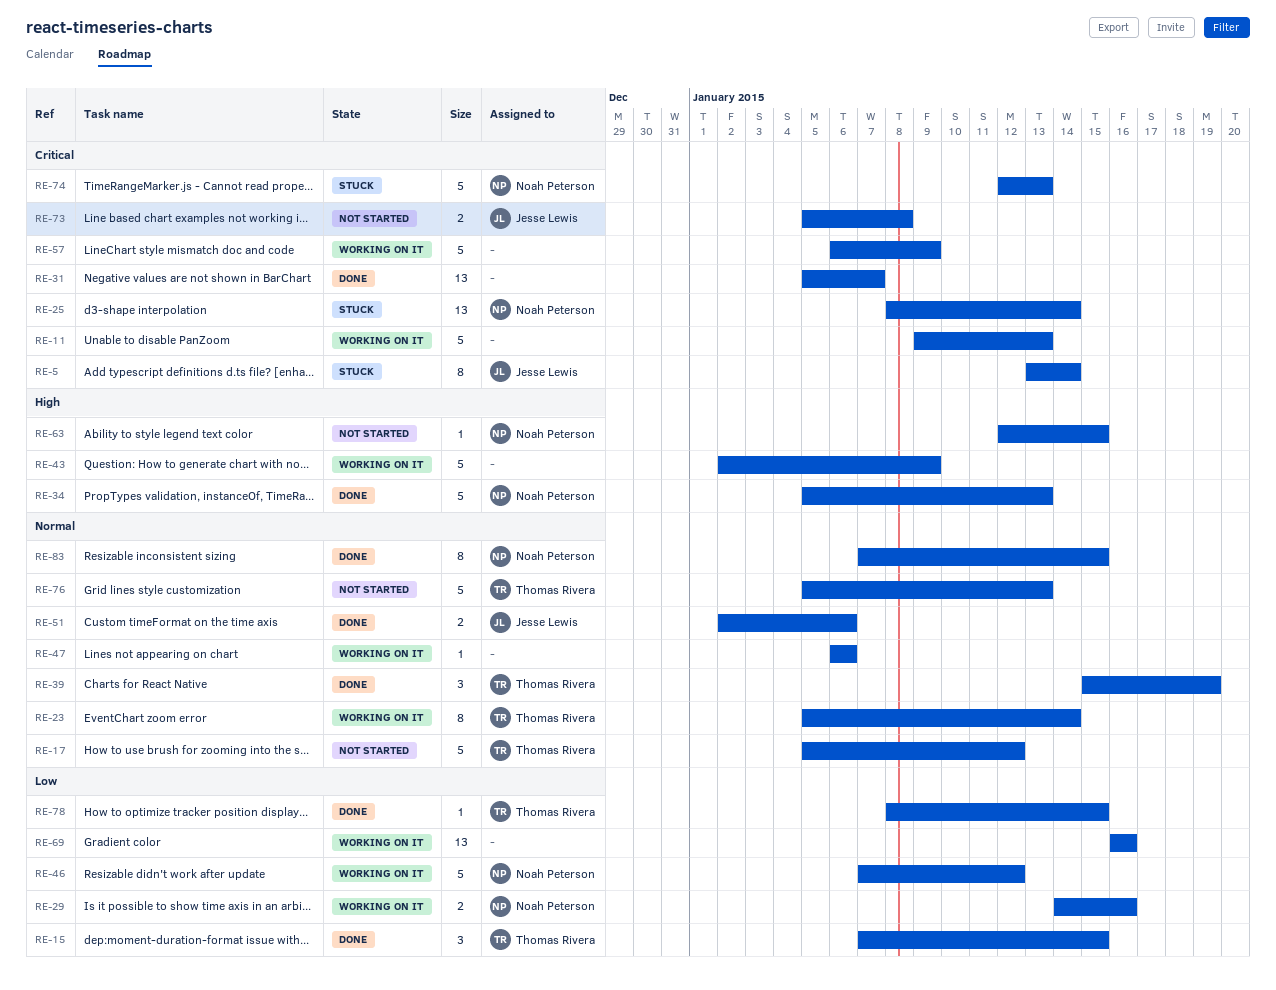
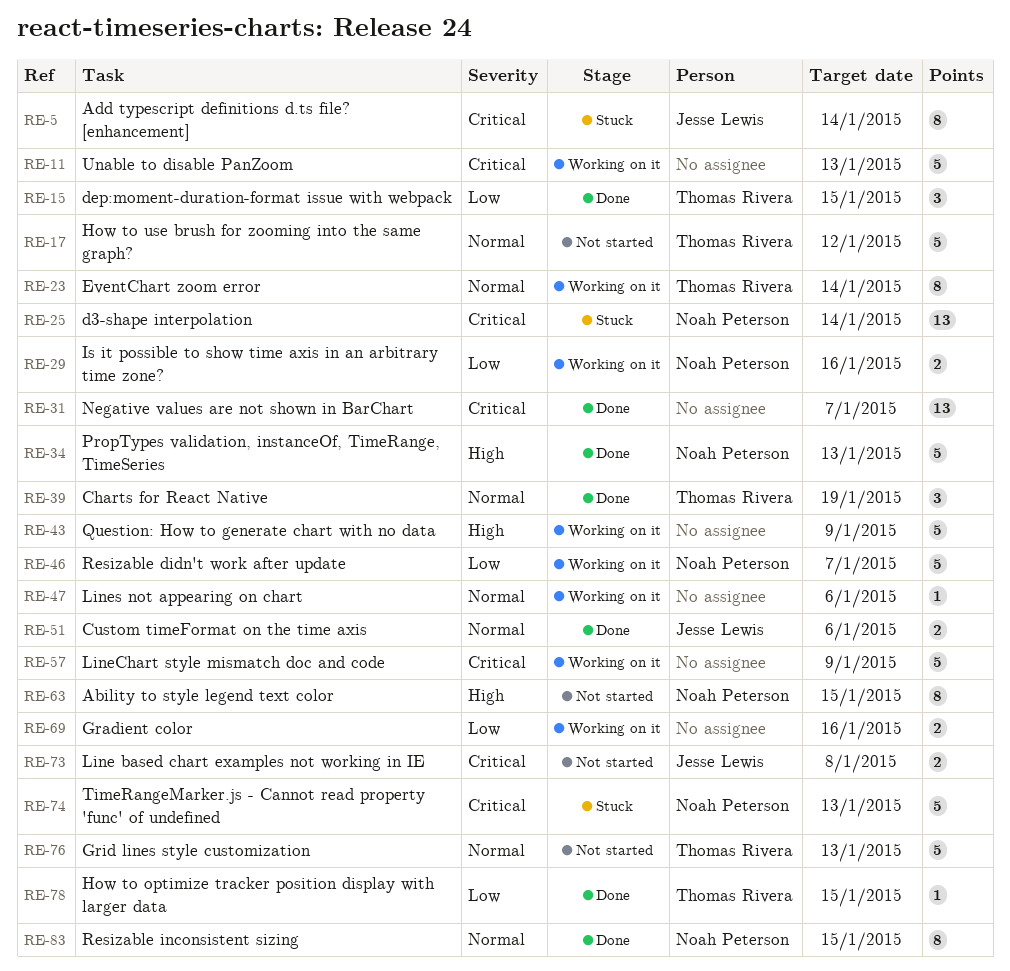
RE-46, due: Jan 12 -> Jan 7
RE-63, estimate: 1 -> 8
RE-69, estimate: 13 -> 2

